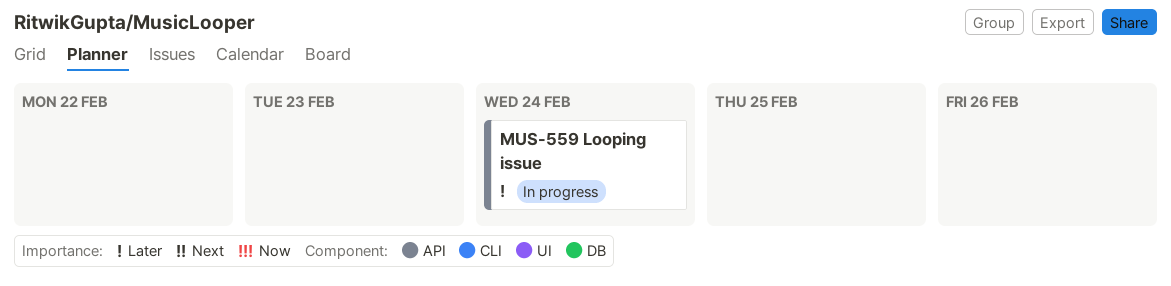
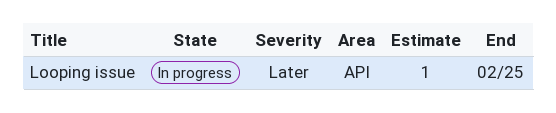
Looping issue, due: Feb 24 -> Feb 25

